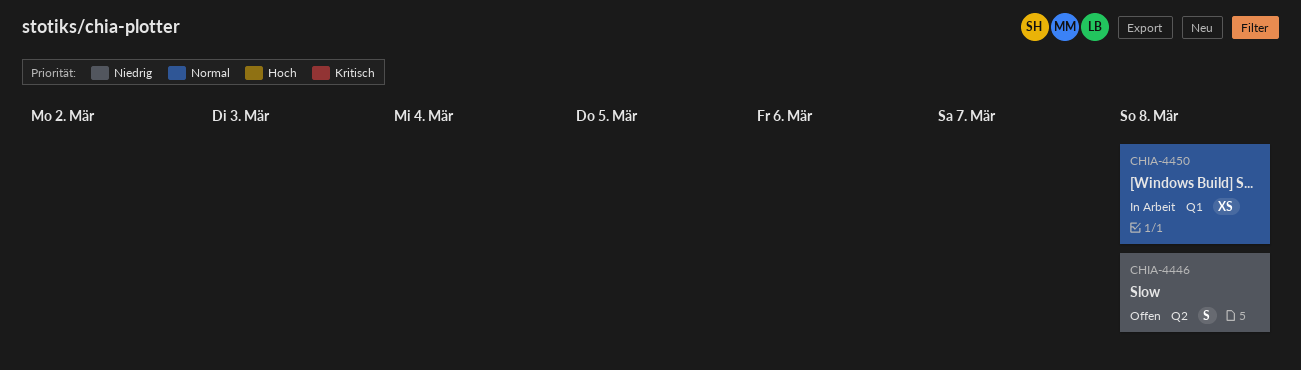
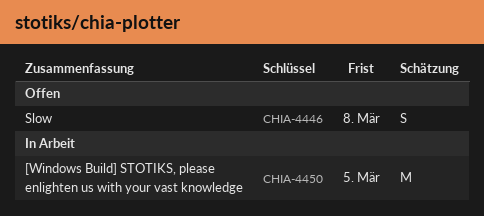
CHIA-4450, estimate: XS -> M
CHIA-4450, due: Mar 8 -> Mar 5

